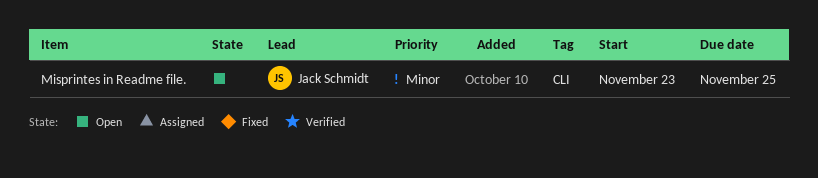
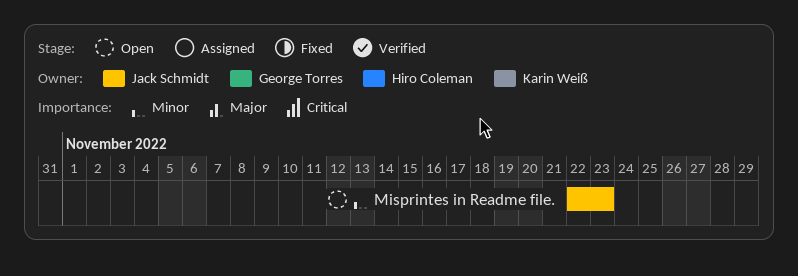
Misprintes in Readme file., start: Nov 23 -> Nov 22
Misprintes in Readme file., due: Nov 25 -> Nov 23

